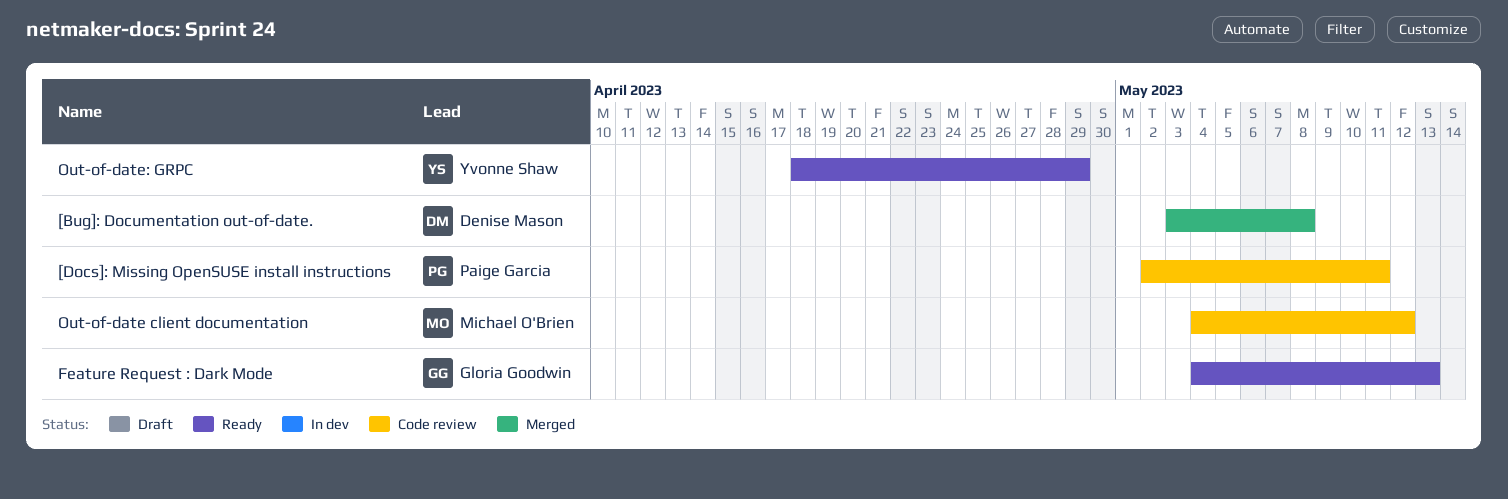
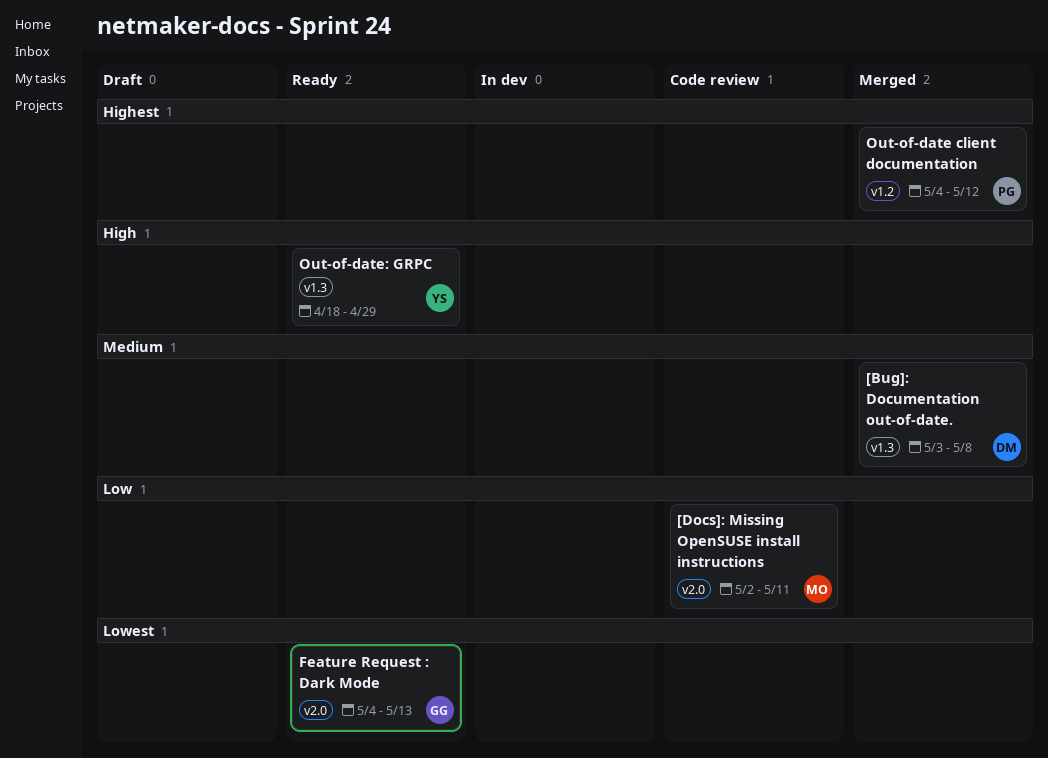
[Docs]: Missing OpenSUSE install instructions, owner: Paige Garcia -> Michael O'Brien
Out-of-date client documentation, status: Code review -> Merged
Out-of-date client documentation, owner: Michael O'Brien -> Paige Garcia

